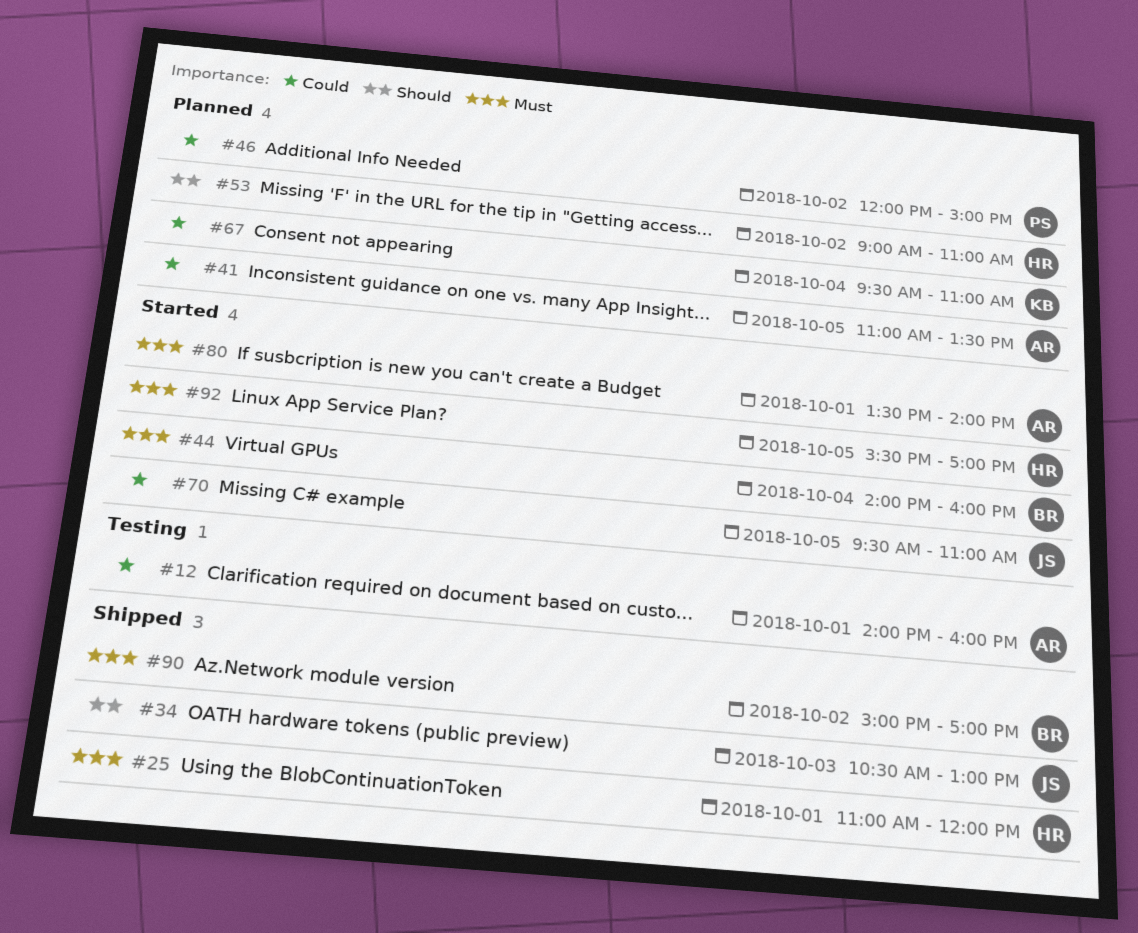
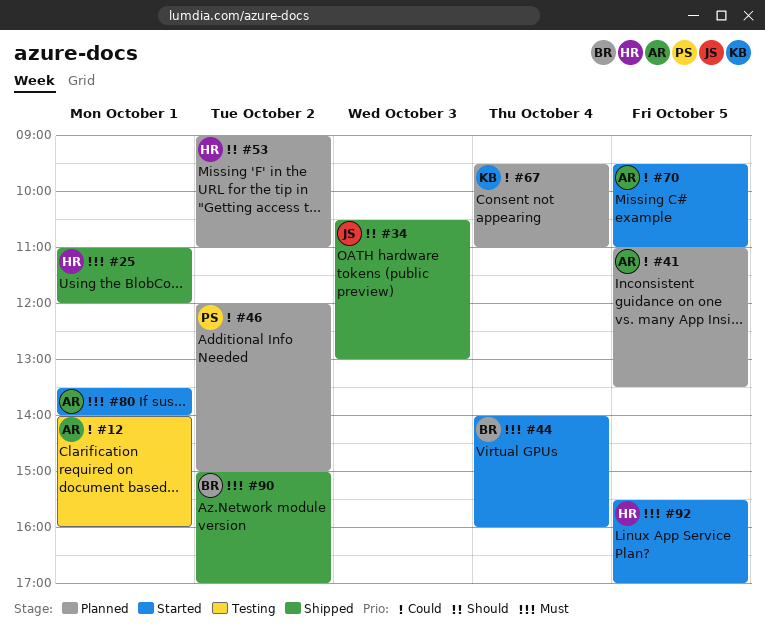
#70, owner: JS -> AR

